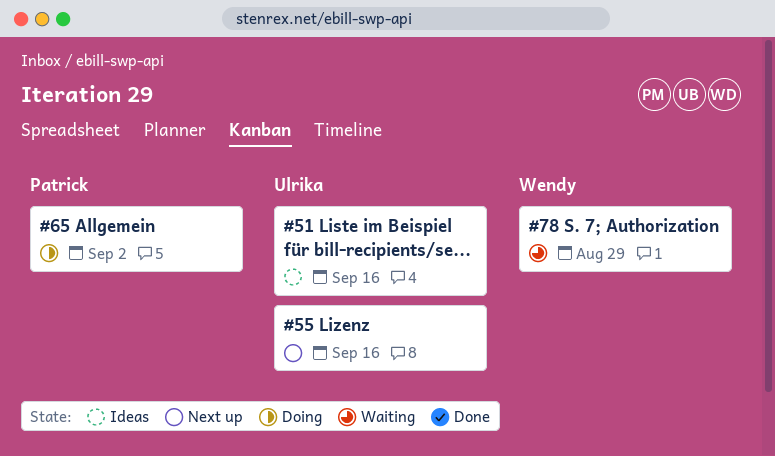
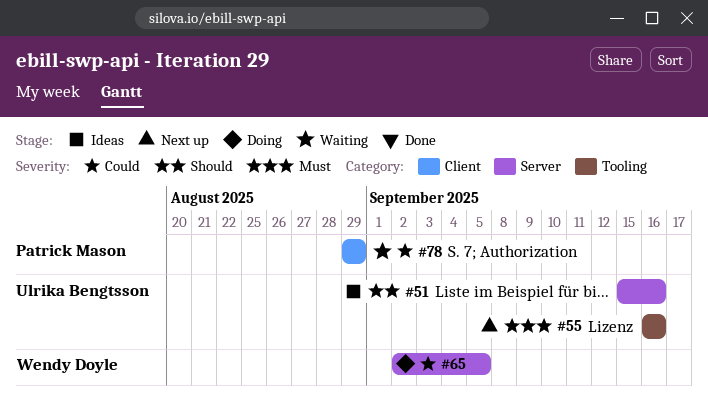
#65, owner: Patrick Mason -> Wendy Doyle
#65, due: Sep 2 -> Sep 5
#78, owner: Wendy Doyle -> Patrick Mason

